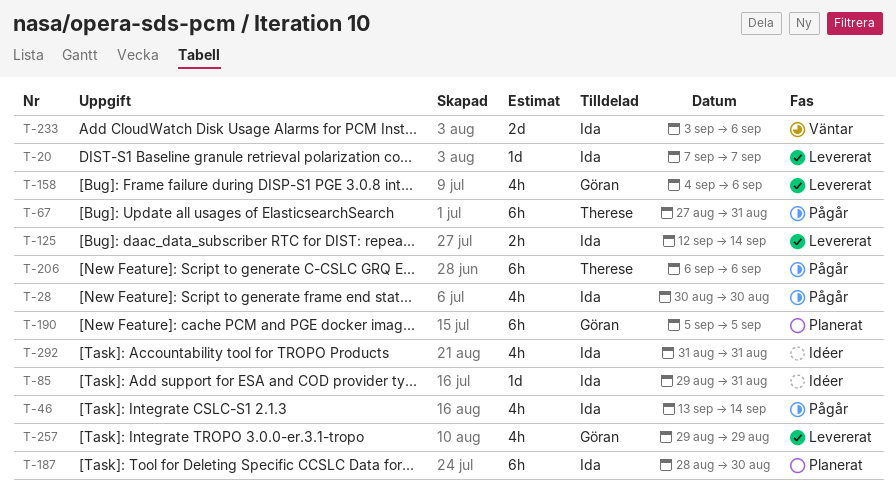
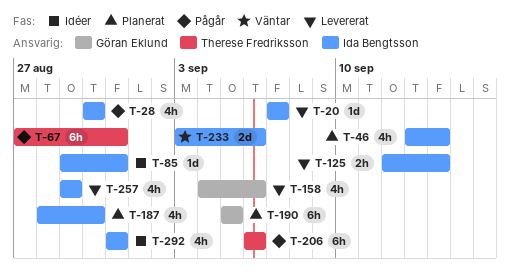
T-46, status: Pågår -> Planerat
T-187, estimate: 6h -> 4h
T-257, owner: Göran Eklund -> Ida Bengtsson

